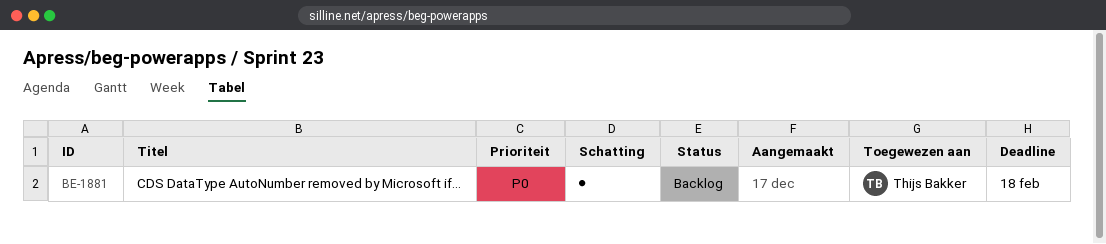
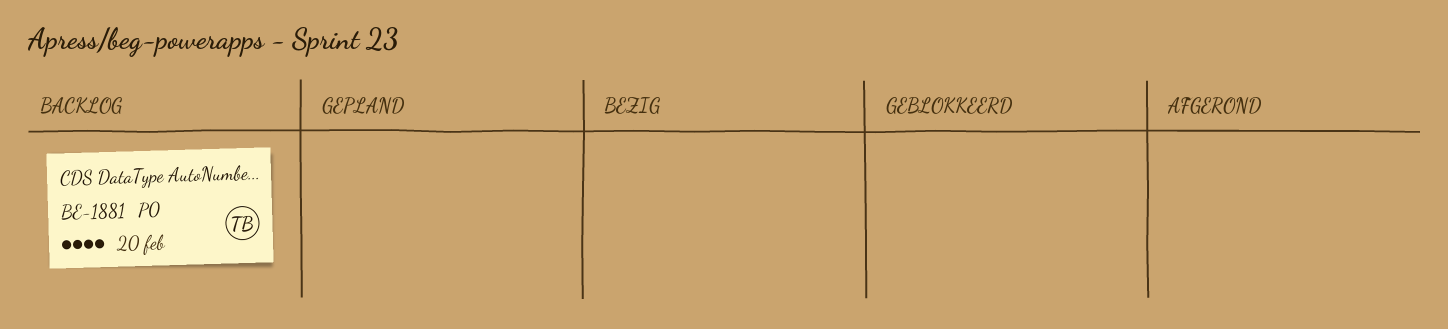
BE-1881, estimate: 1 -> 4
BE-1881, due: Feb 18 -> Feb 20

